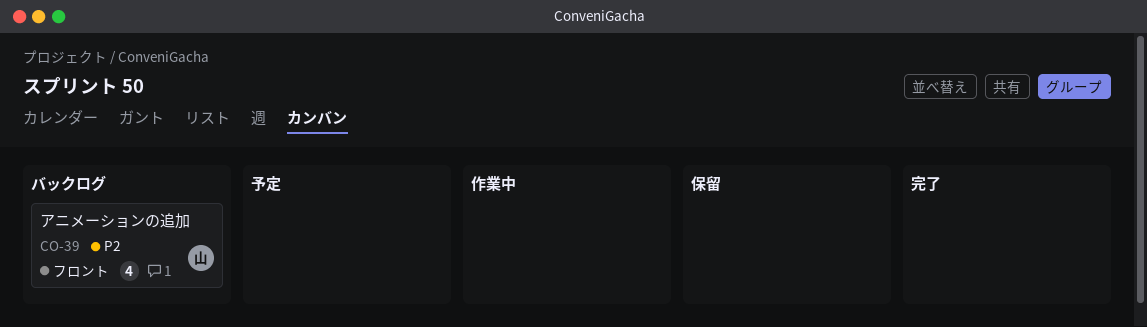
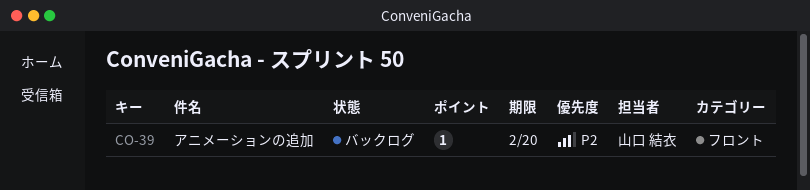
CO-39, estimate: 4 -> 1

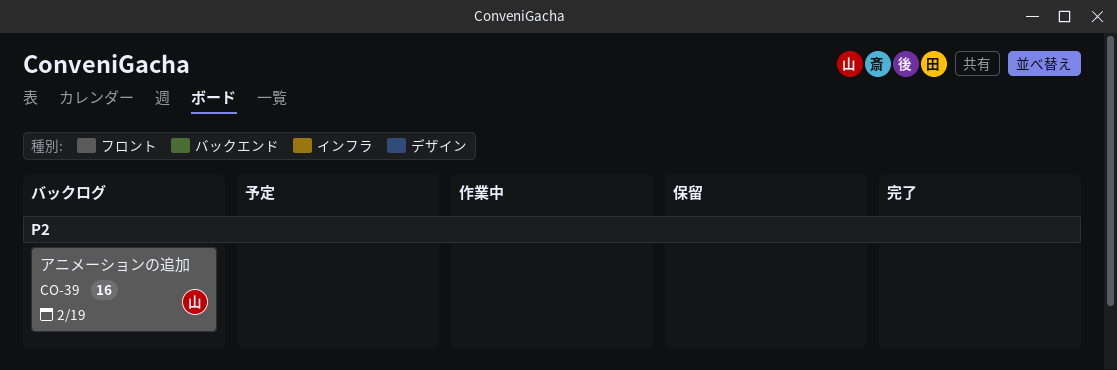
CO-39, estimate: 1 -> 16
CO-39, due: Feb 20 -> Feb 19

